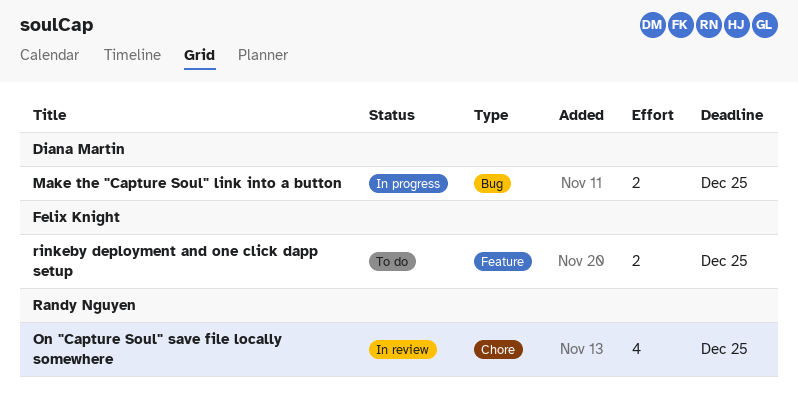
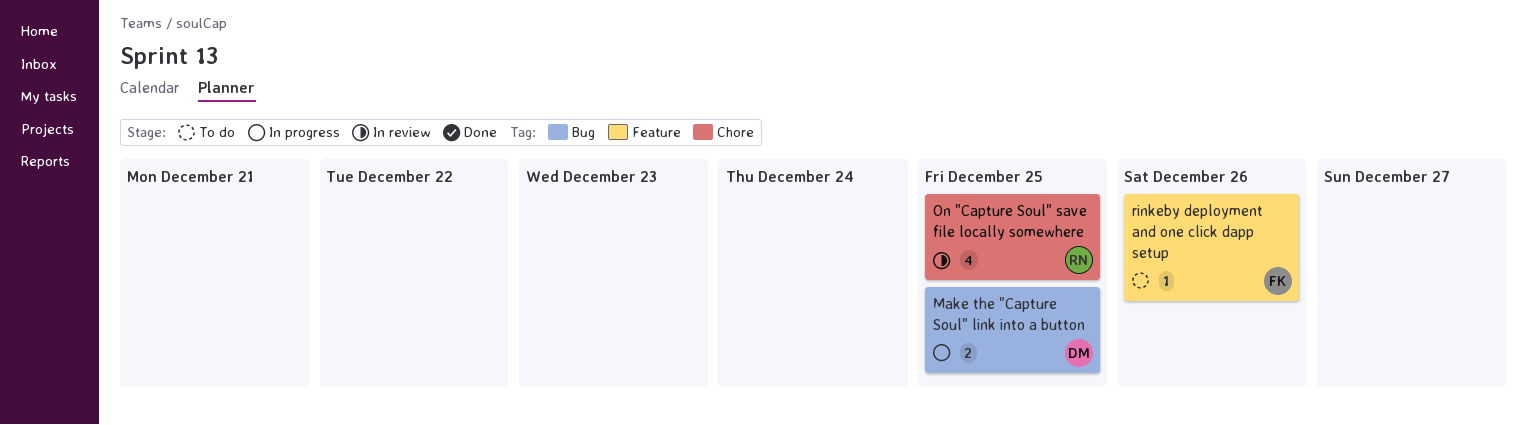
rinkeby deployment and one click dapp setup, estimate: 2 -> 1
rinkeby deployment and one click dapp setup, due: Dec 25 -> Dec 26

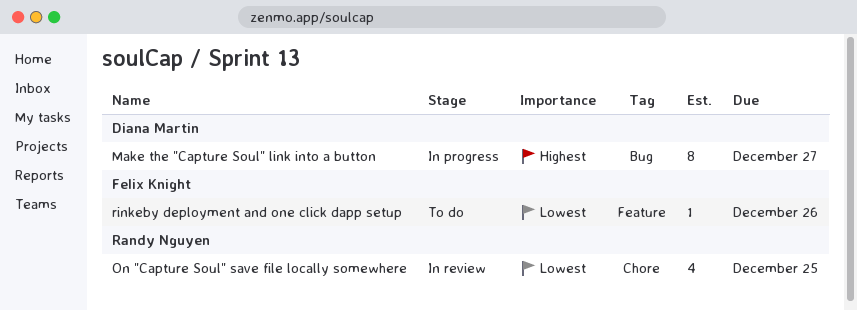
Make the "Capture Soul" link into a button, estimate: 2 -> 8
Make the "Capture Soul" link into a button, due: Dec 25 -> Dec 27

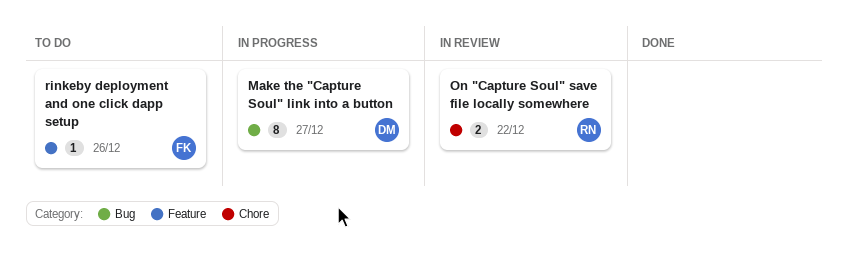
On "Capture Soul" save file locally somewhere, estimate: 4 -> 2
On "Capture Soul" save file locally somewhere, due: Dec 25 -> Dec 22

